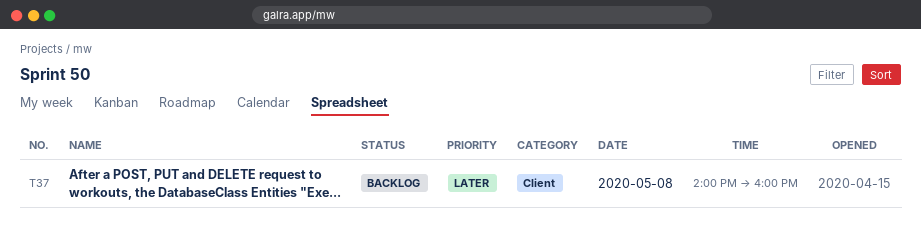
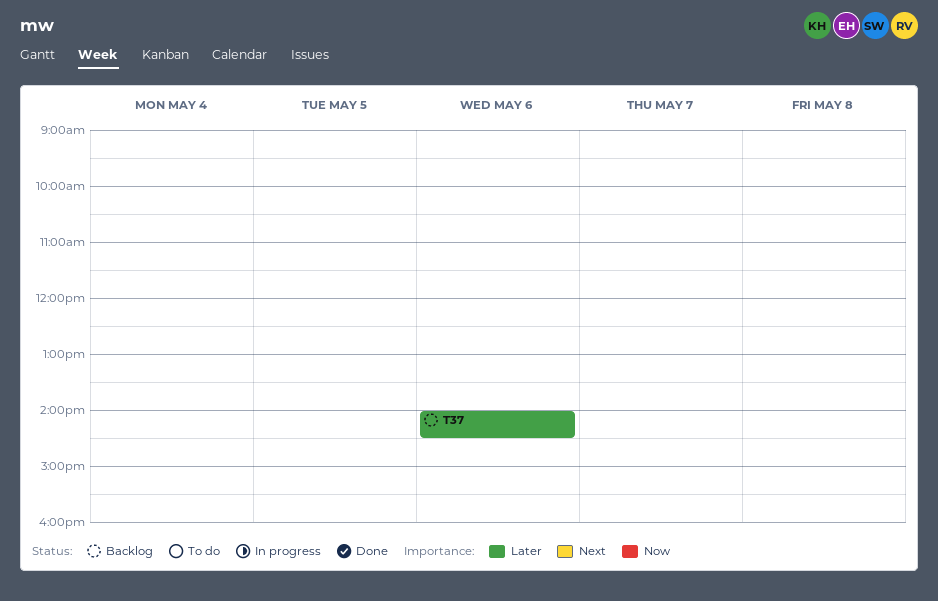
T37, day: May 8 -> May 6
T37, ends: 16:00 -> 14:30

